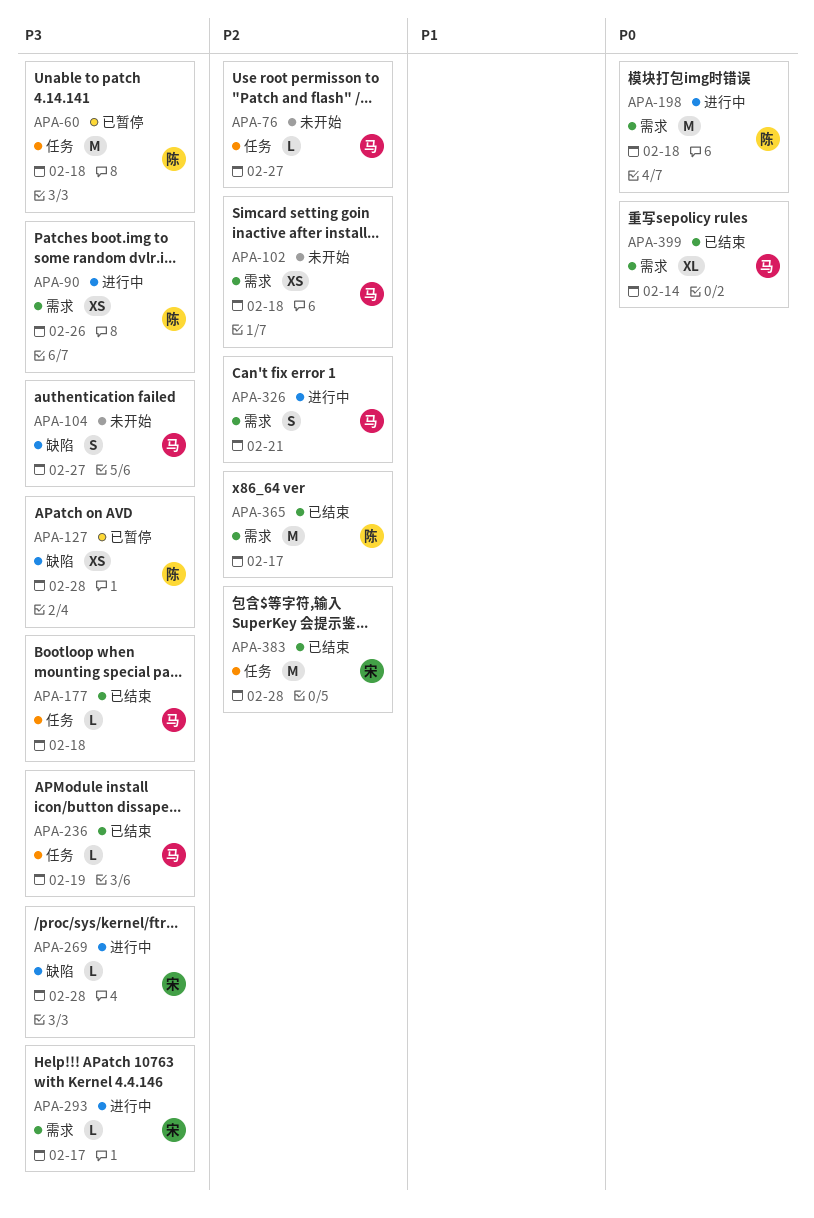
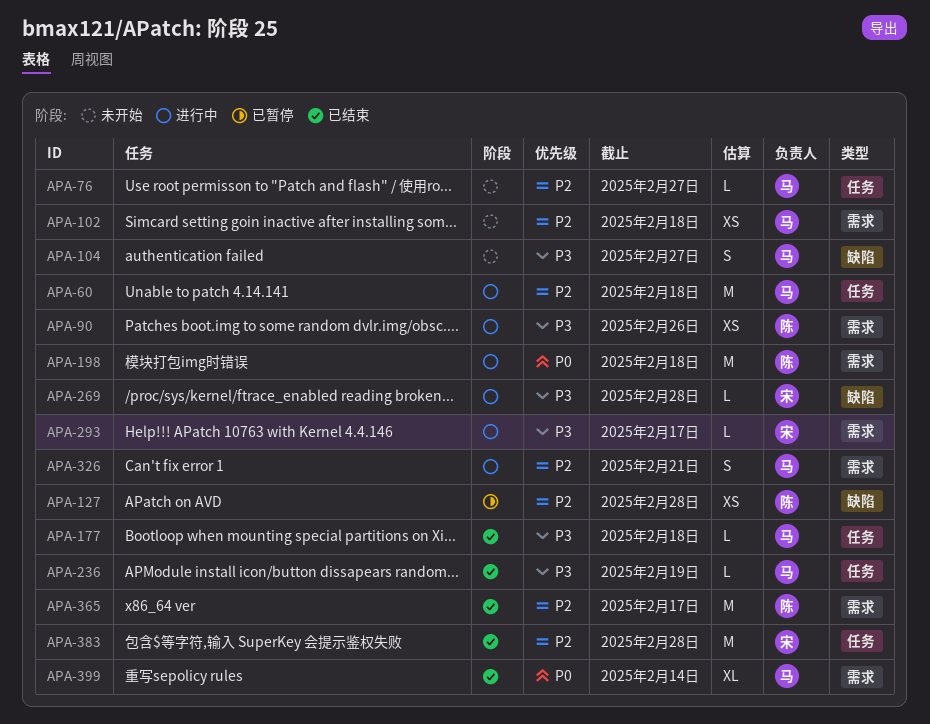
APA-60, status: 已暂停 -> 进行中
APA-60, owner: 陈 -> 马
APA-60, priority: P3 -> P2
APA-127, priority: P3 -> P2

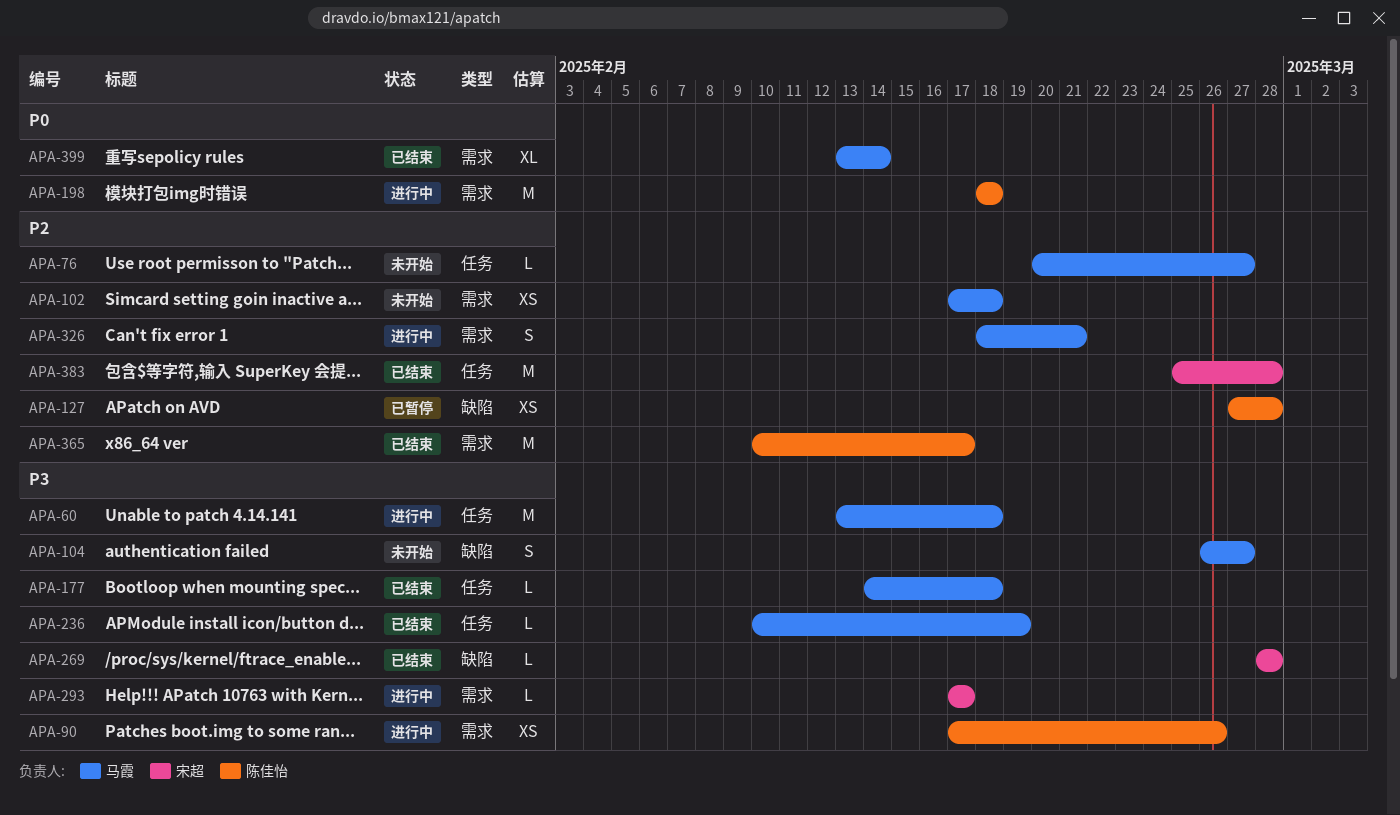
APA-60, priority: P2 -> P3
APA-269, status: 进行中 -> 已结束

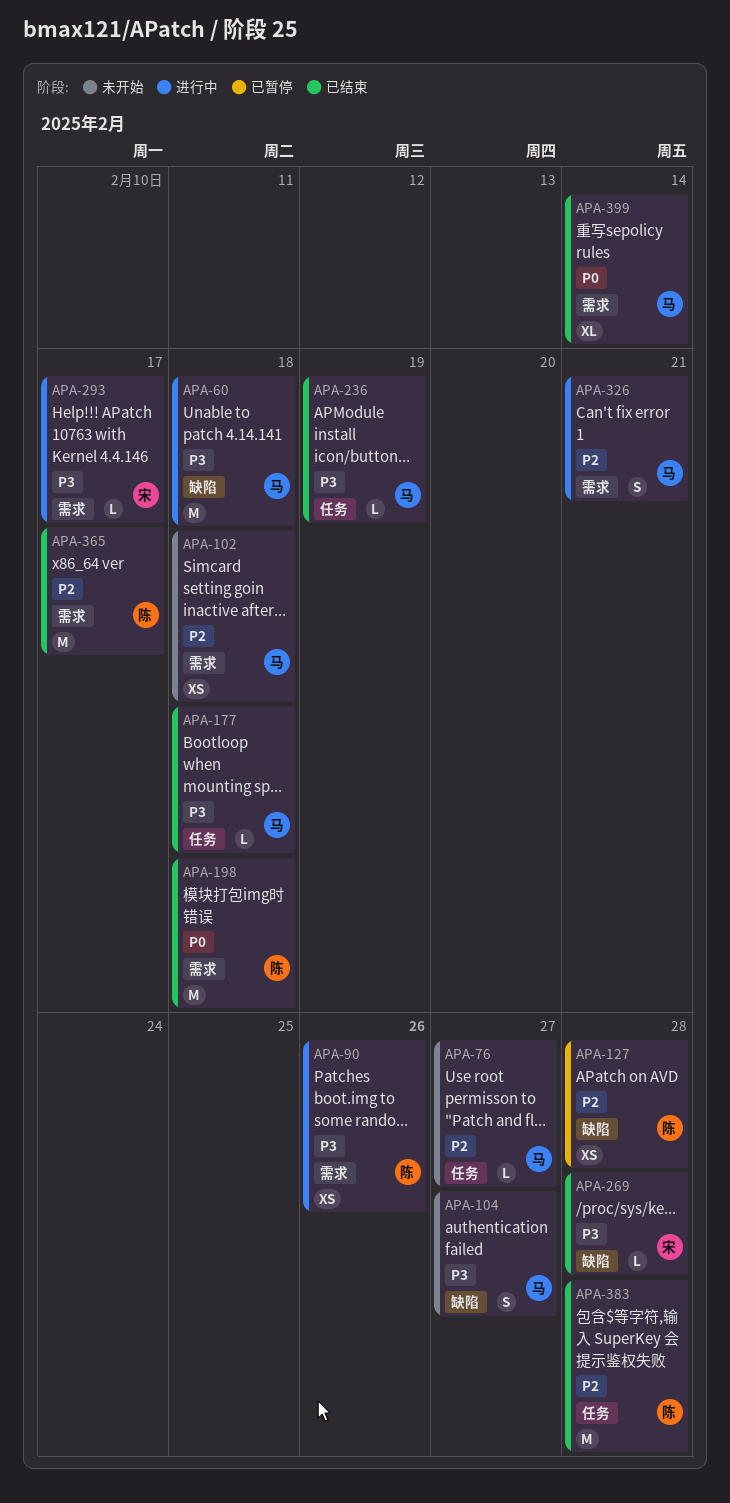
APA-60, label: 任务 -> 缺陷
APA-198, status: 进行中 -> 已结束
APA-383, owner: 宋超 -> 陈佳怡

